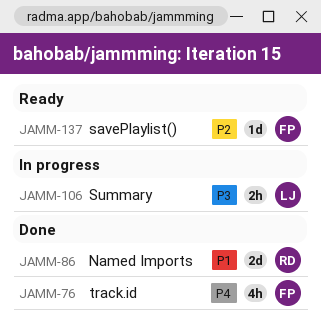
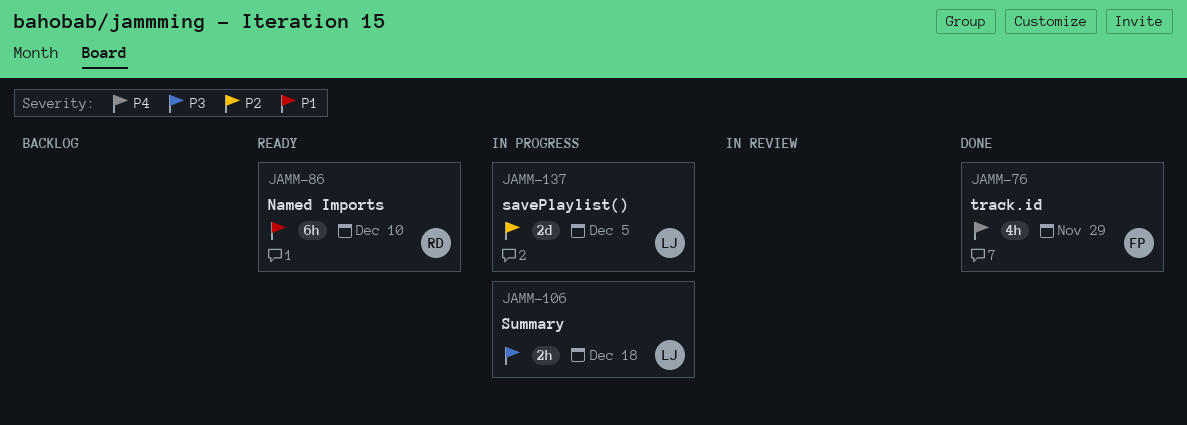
JAMM-86, status: Done -> Ready
JAMM-86, estimate: 2d -> 6h
JAMM-137, status: Ready -> In progress
JAMM-137, owner: FP -> LJ
JAMM-137, estimate: 1d -> 2d

